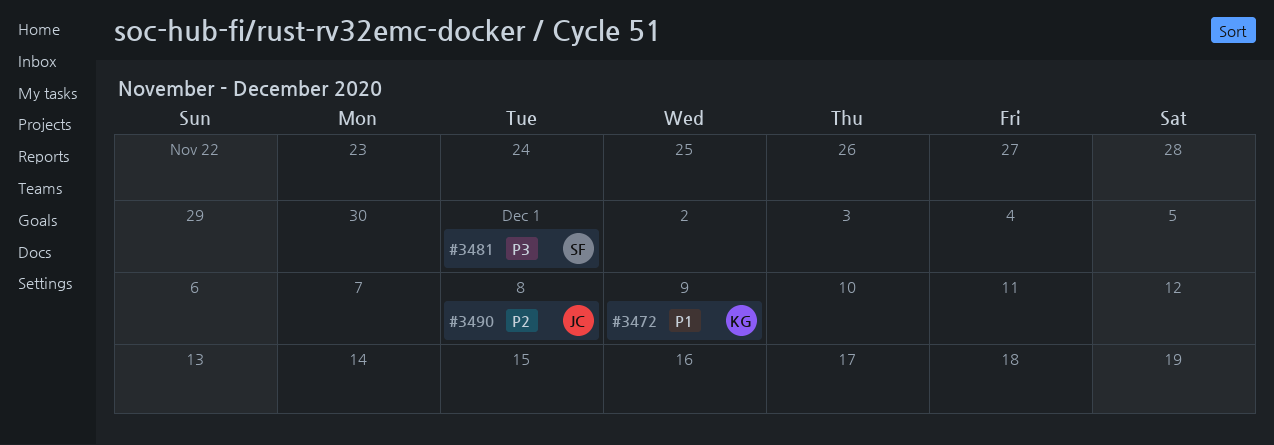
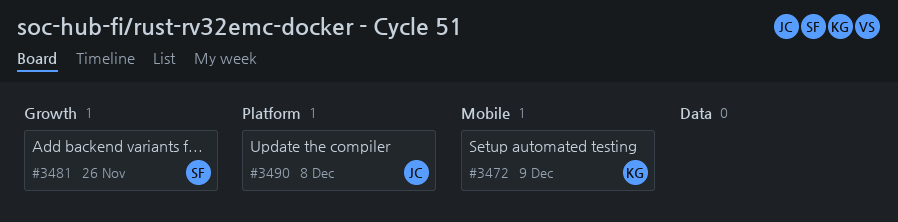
#3481, due: Dec 1 -> Nov 26

